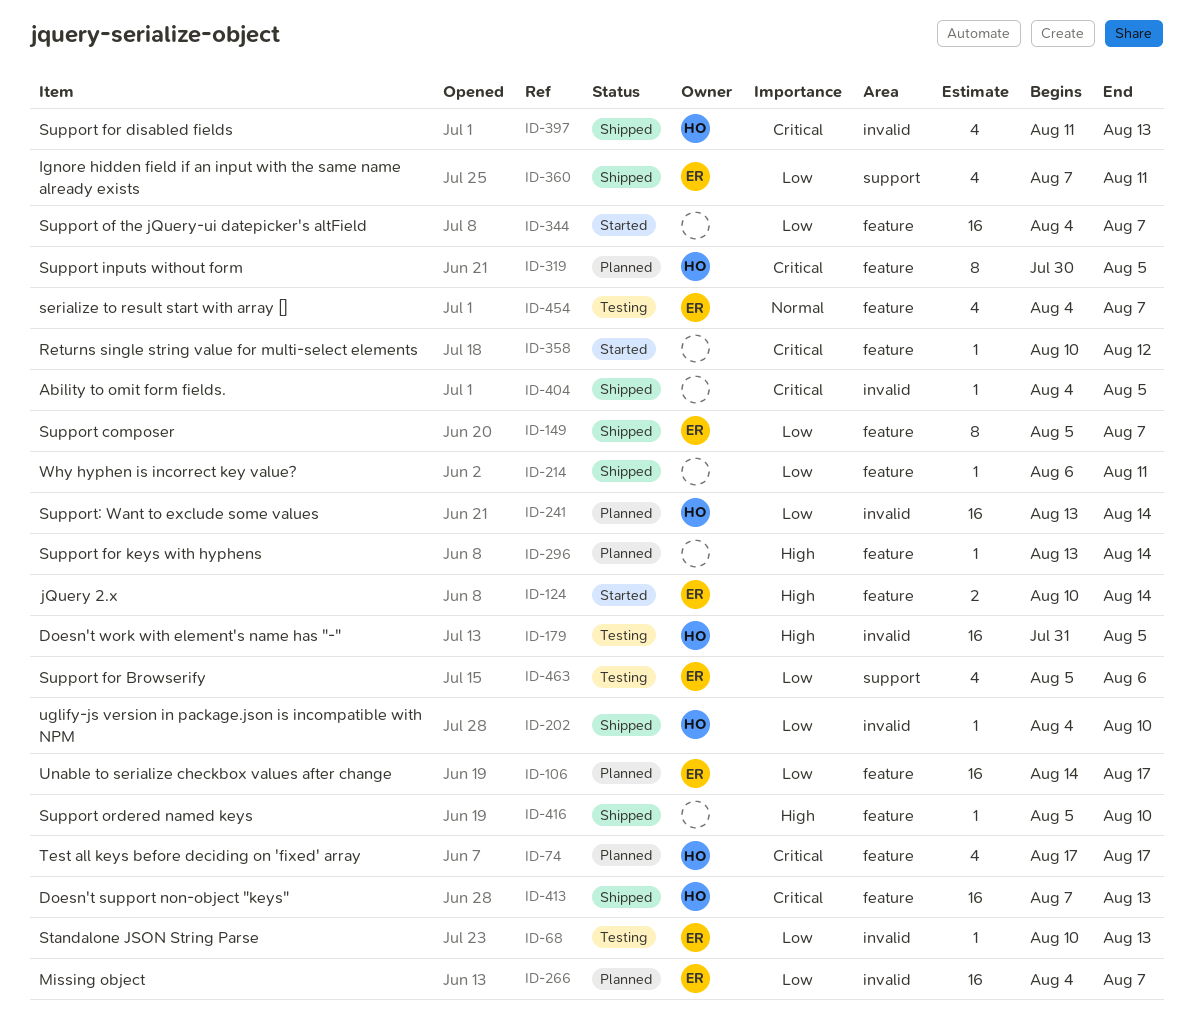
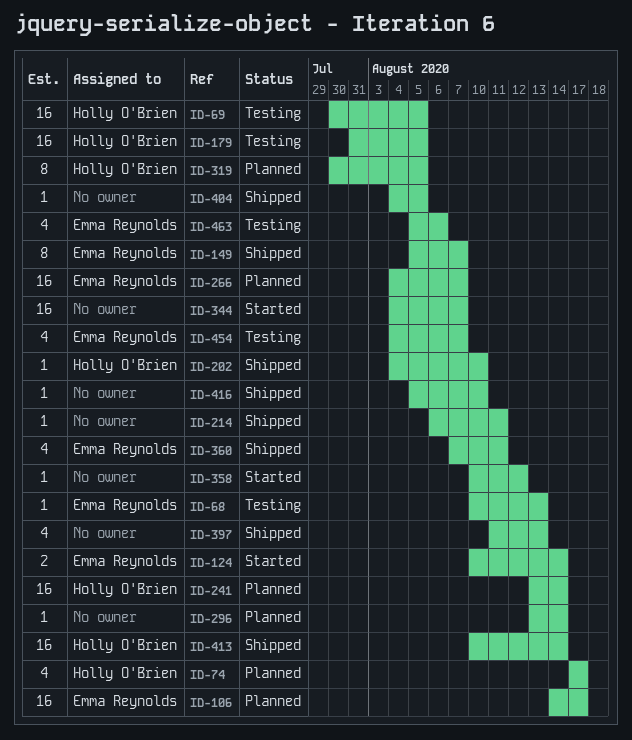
ID-69: none -> present
ID-397, owner: Holly O'Brien -> none
ID-413, start: Aug 7 -> Aug 10
ID-413, due: Aug 13 -> Aug 14

